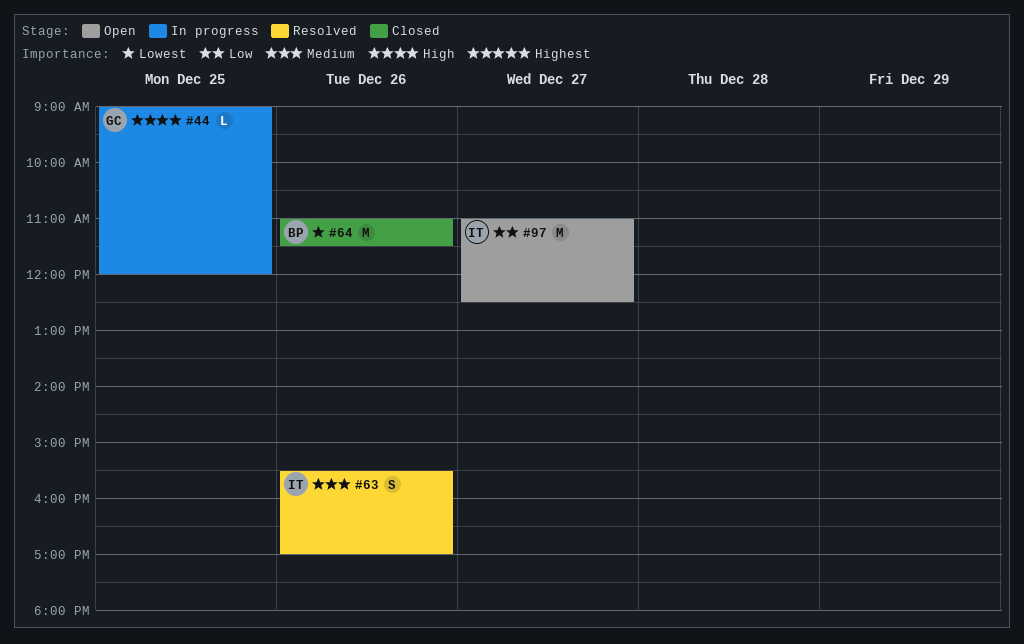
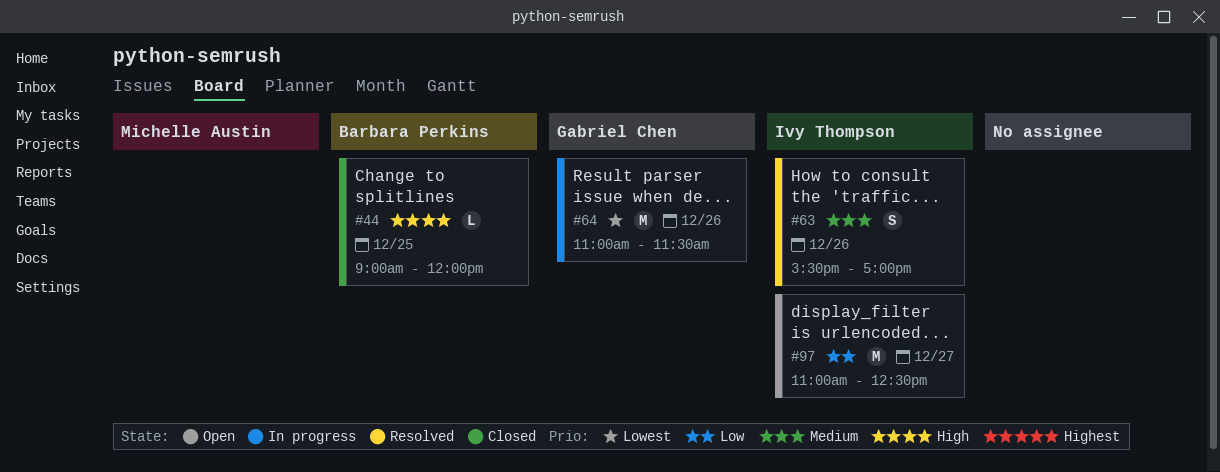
#44, status: In progress -> Closed
#44, owner: Gabriel Chen -> Barbara Perkins
#64, status: Closed -> In progress
#64, owner: Barbara Perkins -> Gabriel Chen

